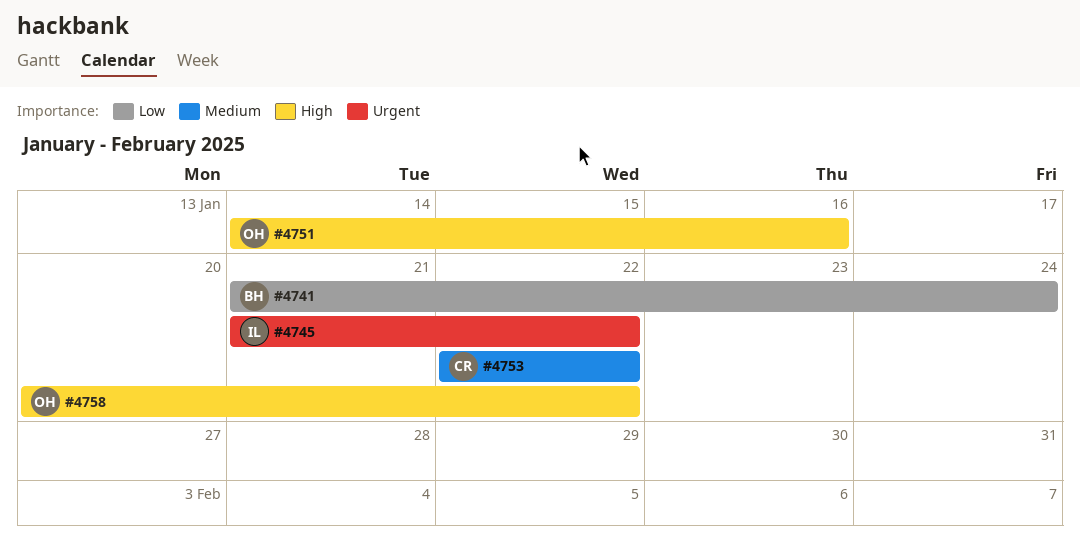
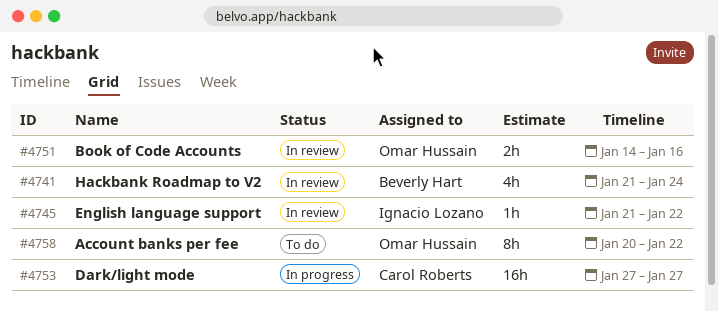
#4753, start: Jan 22 -> Jan 27
#4753, due: Jan 22 -> Jan 27

